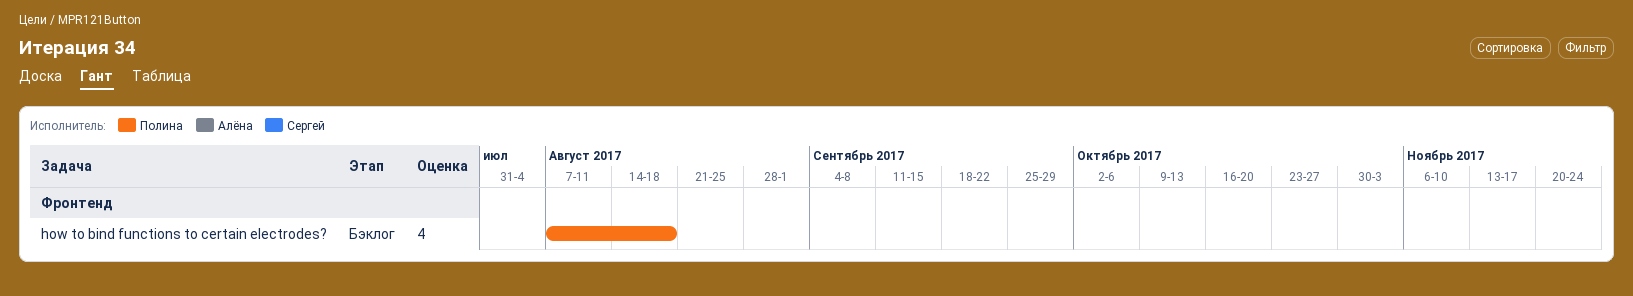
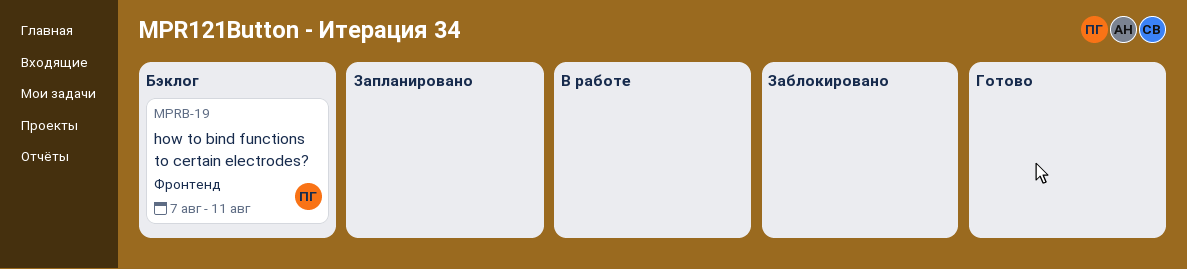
how to bind functions to certain electrodes?, due: Aug 18 -> Aug 11

